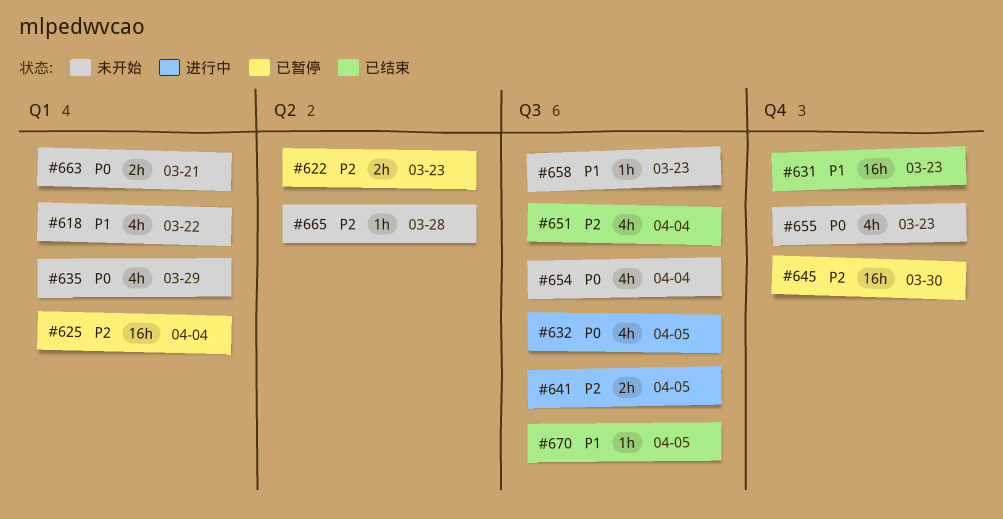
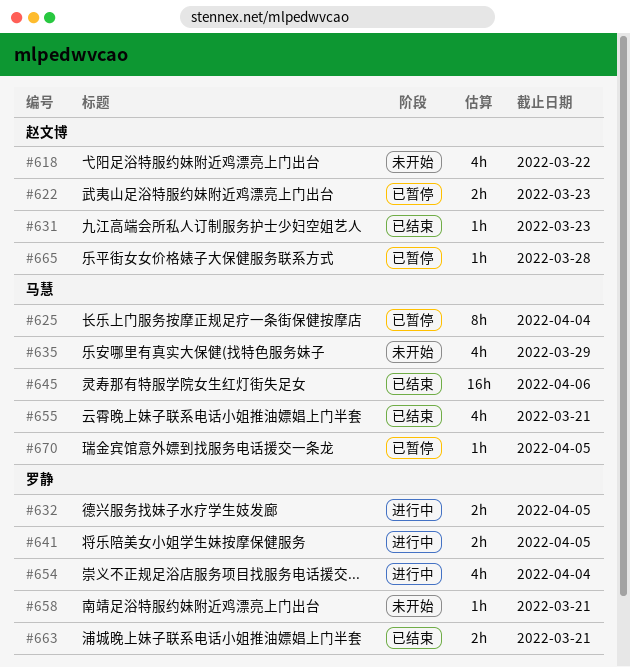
#625, estimate: 16h -> 8h
#631, estimate: 16h -> 1h
#632, estimate: 4h -> 2h
#645, status: 已暂停 -> 已结束
#645, due: Mar 30 -> Apr 6
#651: present -> none
#654, status: 未开始 -> 进行中
#655, status: 未开始 -> 已结束
#655, due: Mar 23 -> Mar 21
#658, due: Mar 23 -> Mar 21
#663, status: 未开始 -> 已结束
#665, status: 未开始 -> 已暂停
#670, status: 已结束 -> 已暂停

